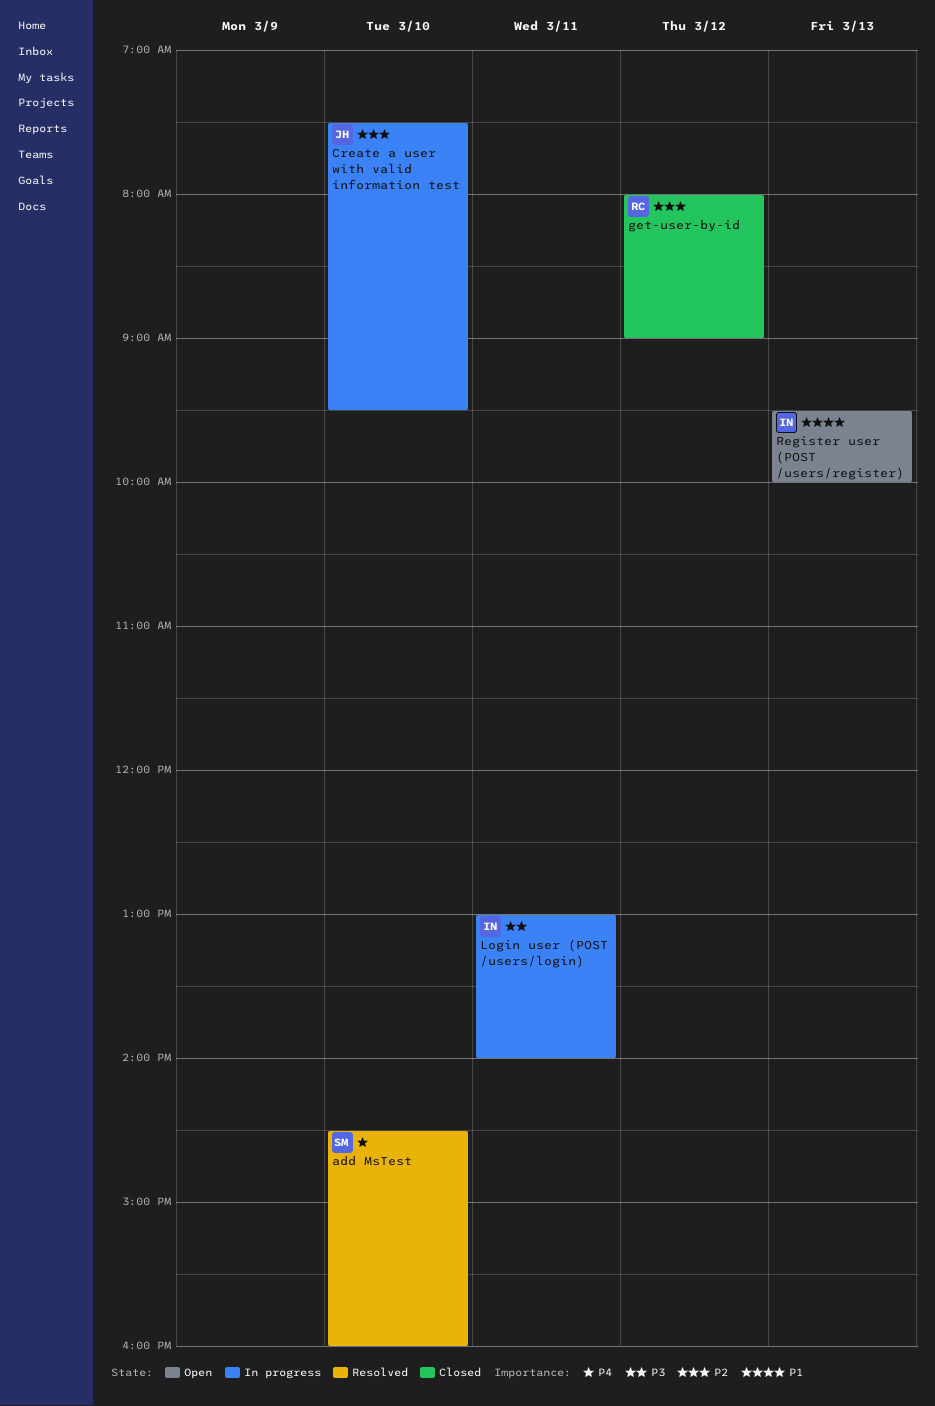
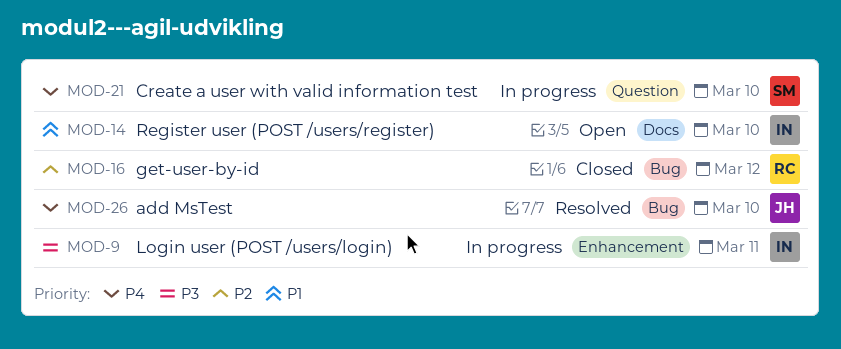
add MsTest, owner: SM -> JH
Create a user with valid information test, owner: JH -> SM
Create a user with valid information test, priority: P2 -> P4
Register user (POST /users/register), day: Mar 13 -> Mar 10

